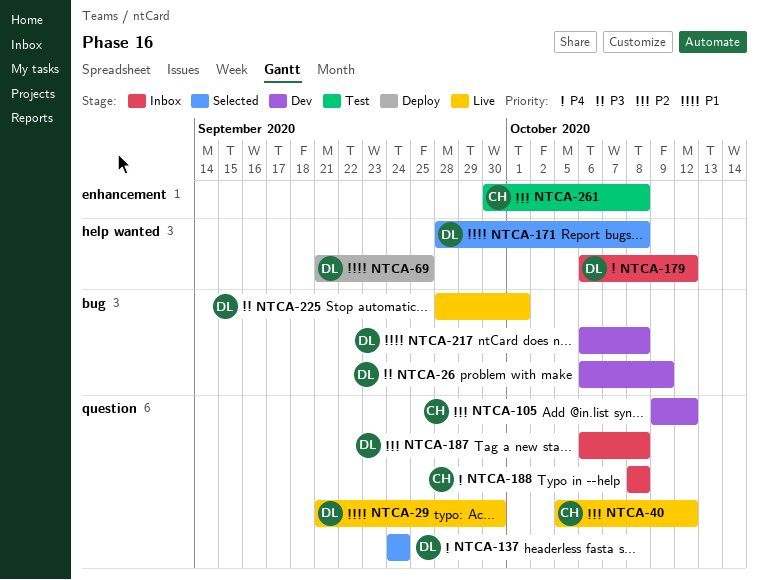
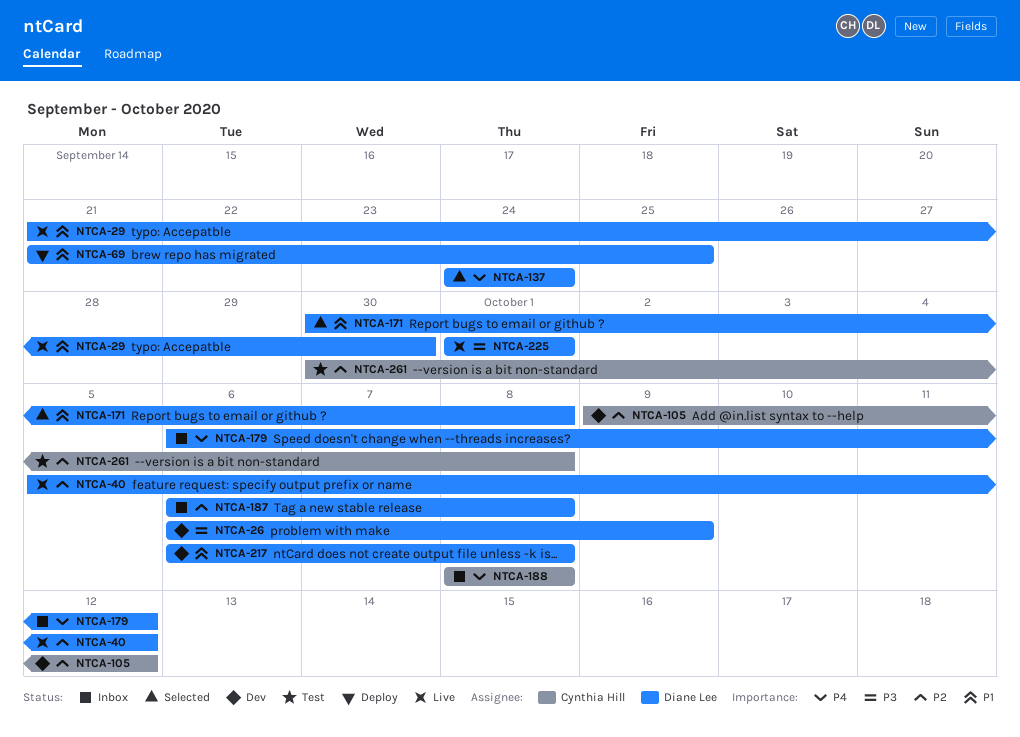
NTCA-40, owner: Cynthia Hill -> Diane Lee
NTCA-171, start: Sep 28 -> Sep 30
NTCA-225, start: Sep 28 -> Oct 1

